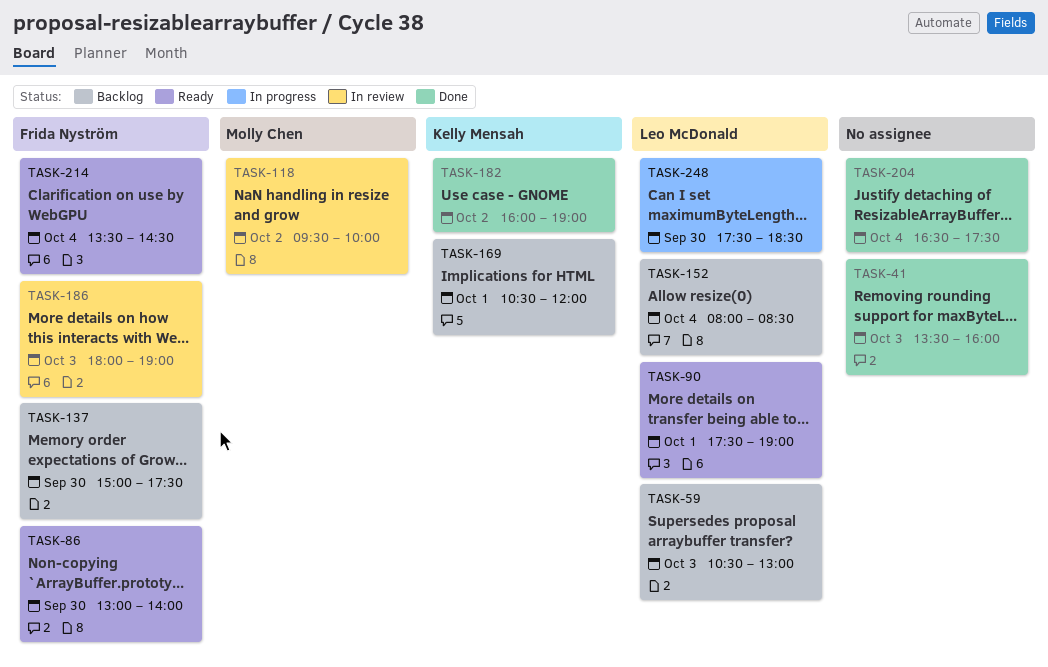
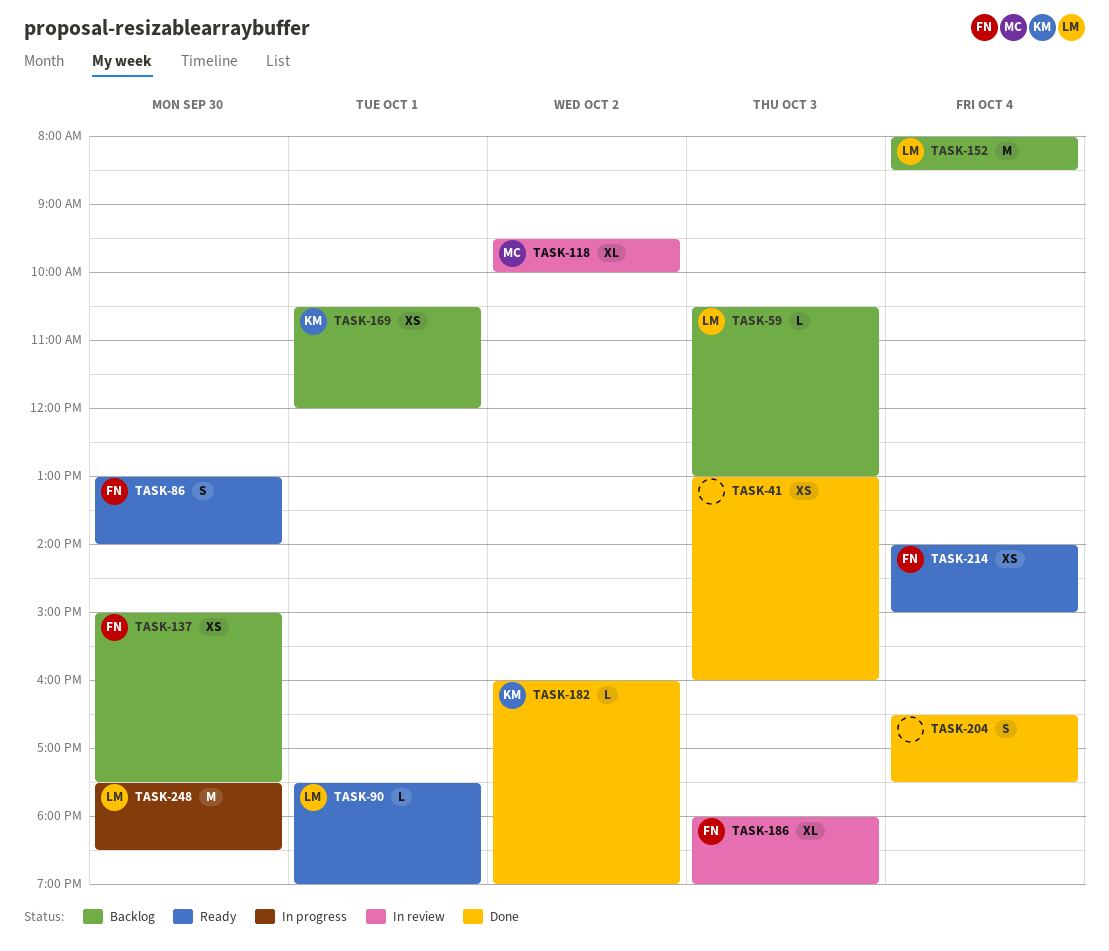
TASK-41, begins: 13:30 -> 13:00
TASK-214, begins: 13:30 -> 14:00
TASK-214, ends: 14:30 -> 15:00

